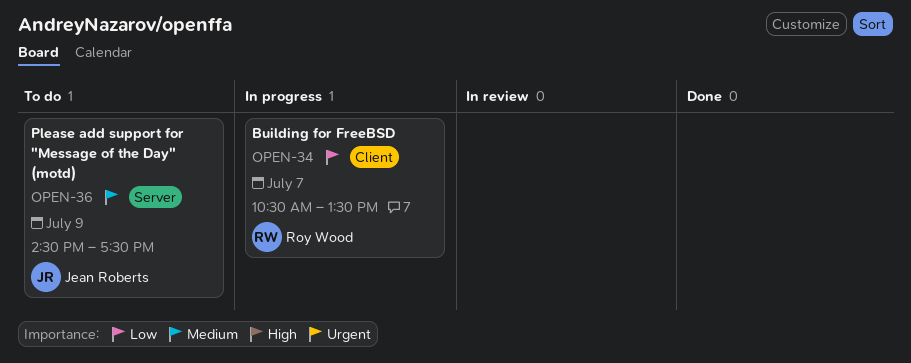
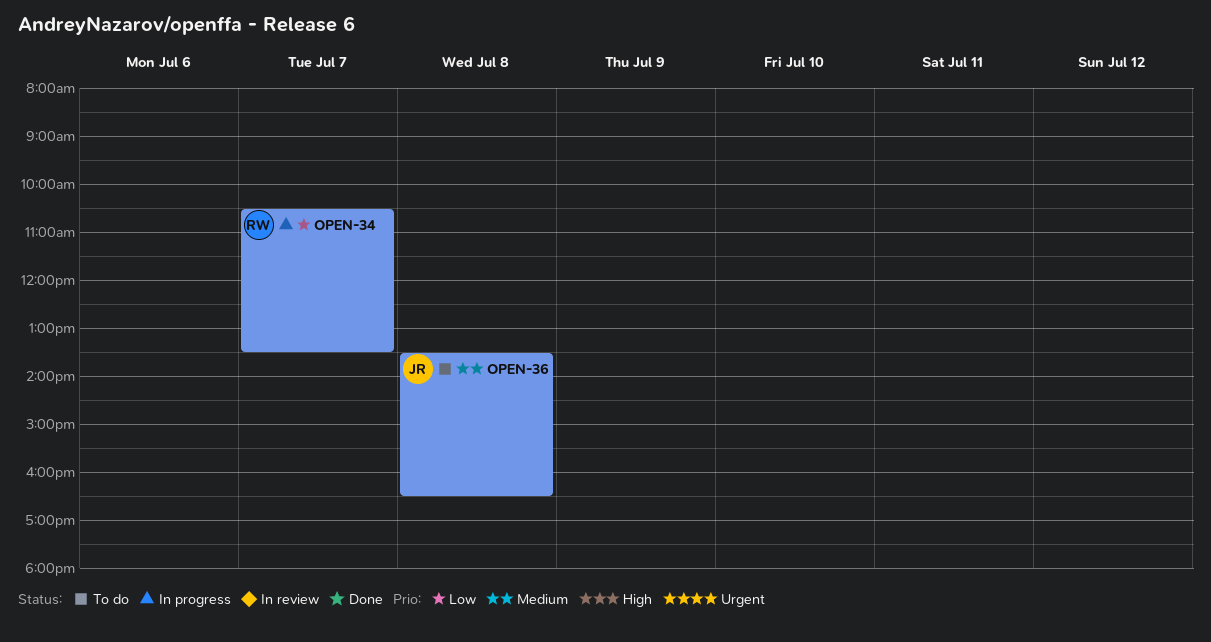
OPEN-36, day: Jul 9 -> Jul 8
OPEN-36, begins: 14:30 -> 13:30
OPEN-36, ends: 17:30 -> 16:30

